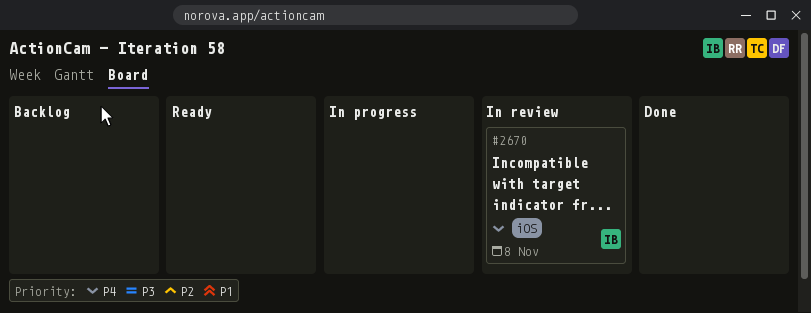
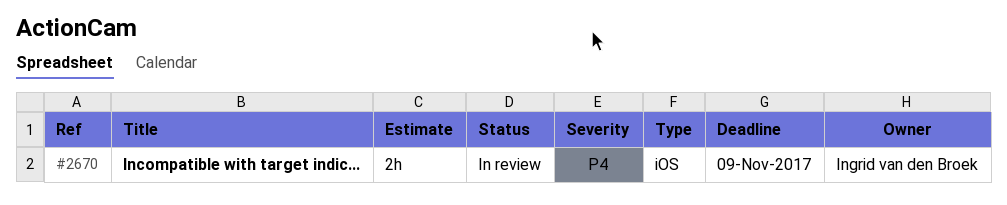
#2670, due: Nov 8 -> Nov 9

